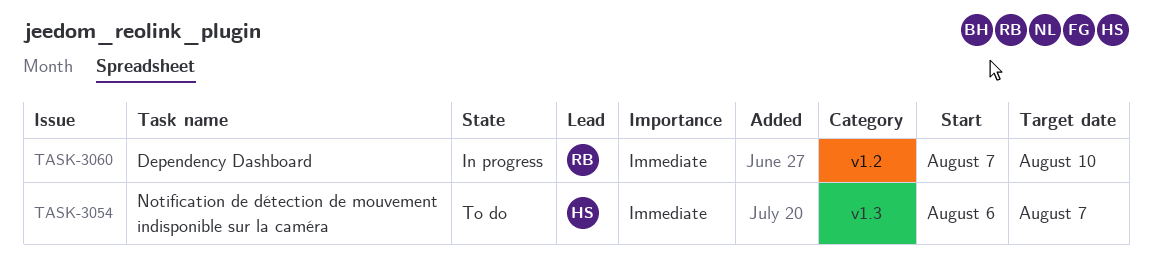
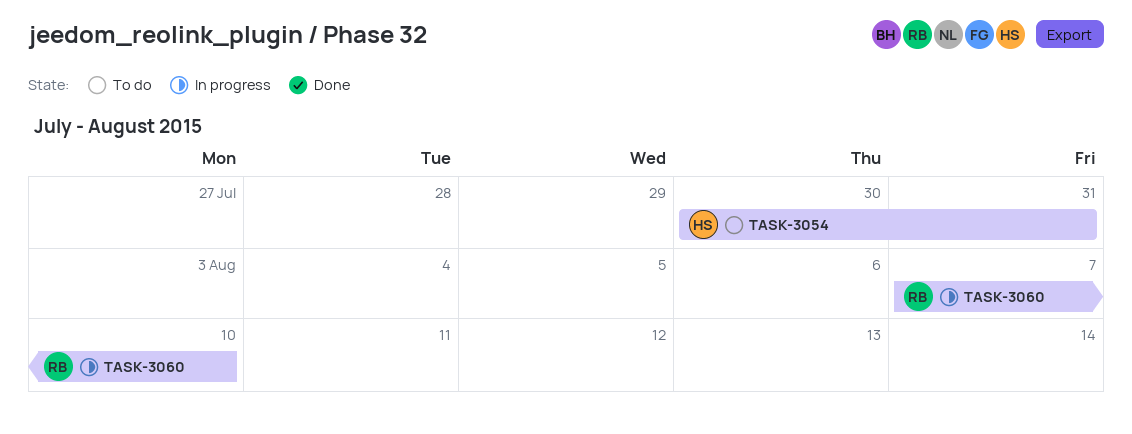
TASK-3054, start: Aug 6 -> Jul 30
TASK-3054, due: Aug 7 -> Jul 31

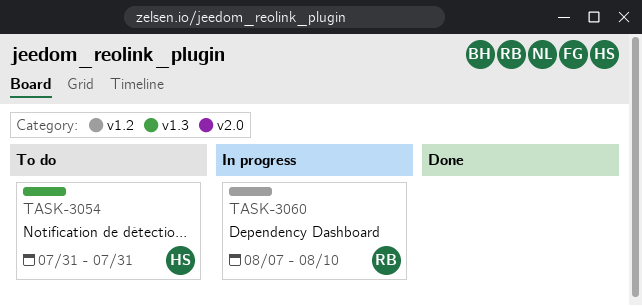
TASK-3054, start: Jul 30 -> Jul 31

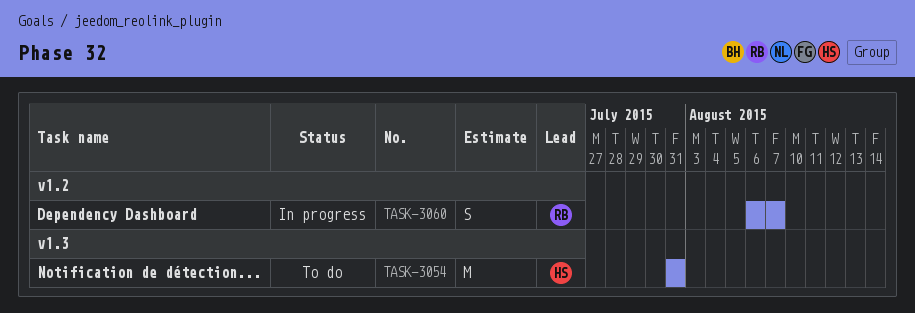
TASK-3060, start: Aug 7 -> Aug 6
TASK-3060, due: Aug 10 -> Aug 7

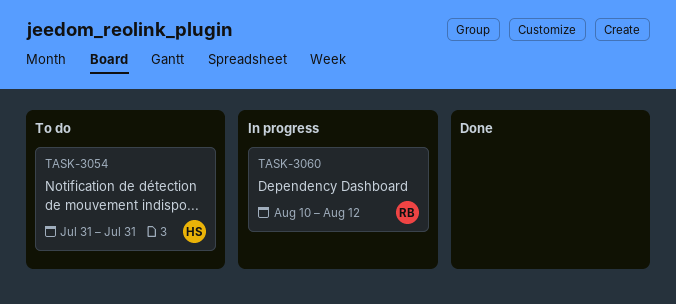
TASK-3060, start: Aug 6 -> Aug 10
TASK-3060, due: Aug 7 -> Aug 12

